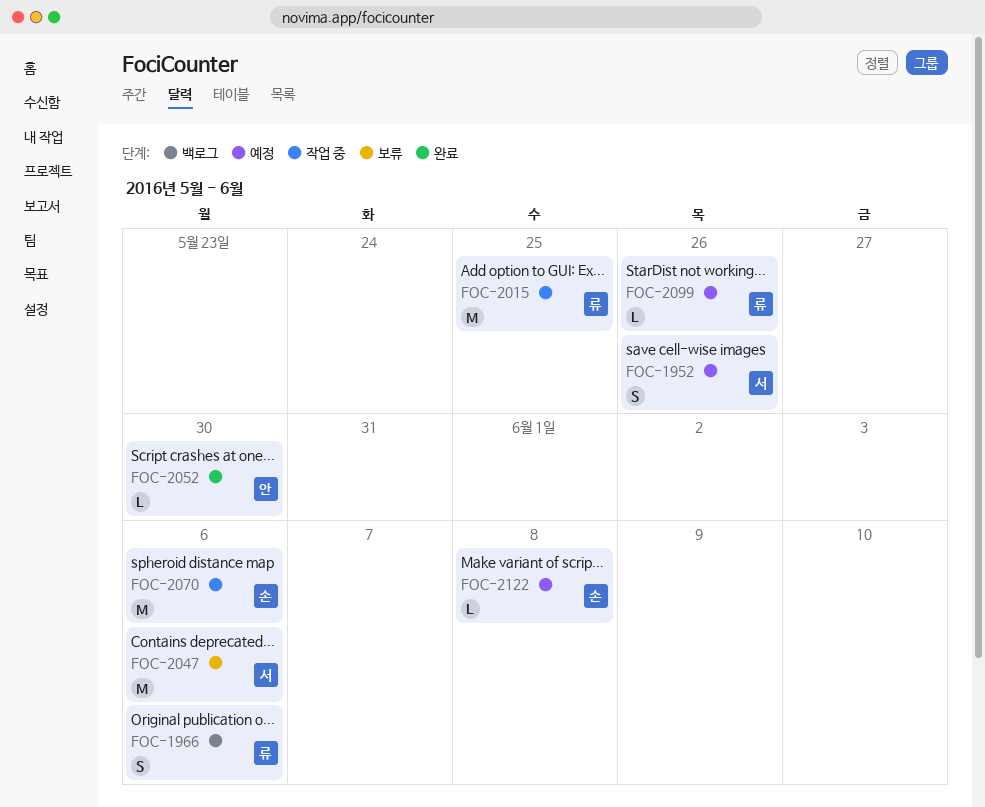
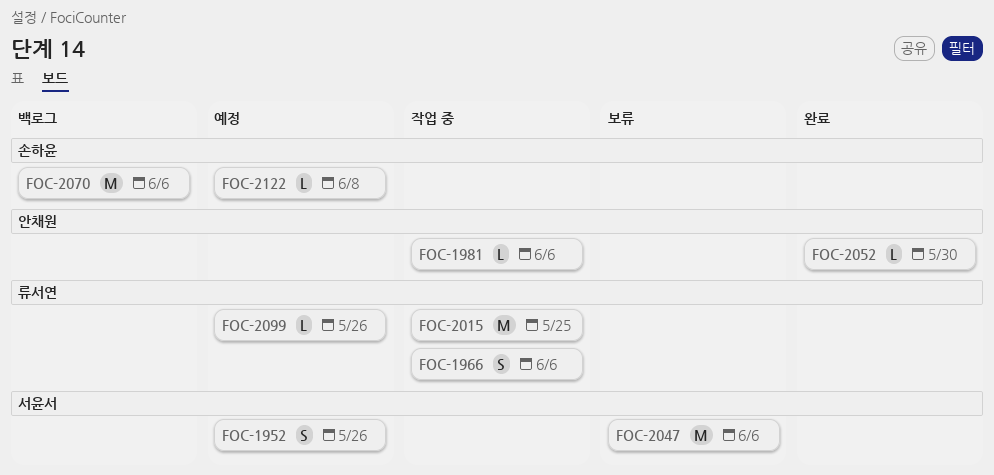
FOC-1966, status: 백로그 -> 작업 중
FOC-1981: none -> present
FOC-2070, status: 작업 중 -> 백로그

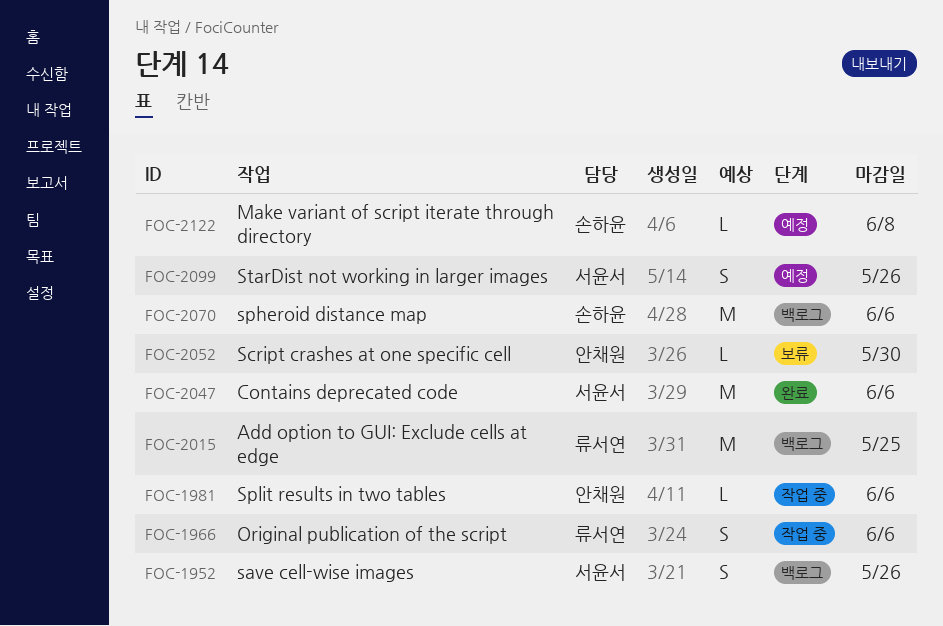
FOC-1952, status: 예정 -> 백로그
FOC-2015, status: 작업 중 -> 백로그
FOC-2047, status: 보류 -> 완료
FOC-2052, status: 완료 -> 보류
FOC-2099, owner: 류서연 -> 서윤서
FOC-2099, estimate: L -> S

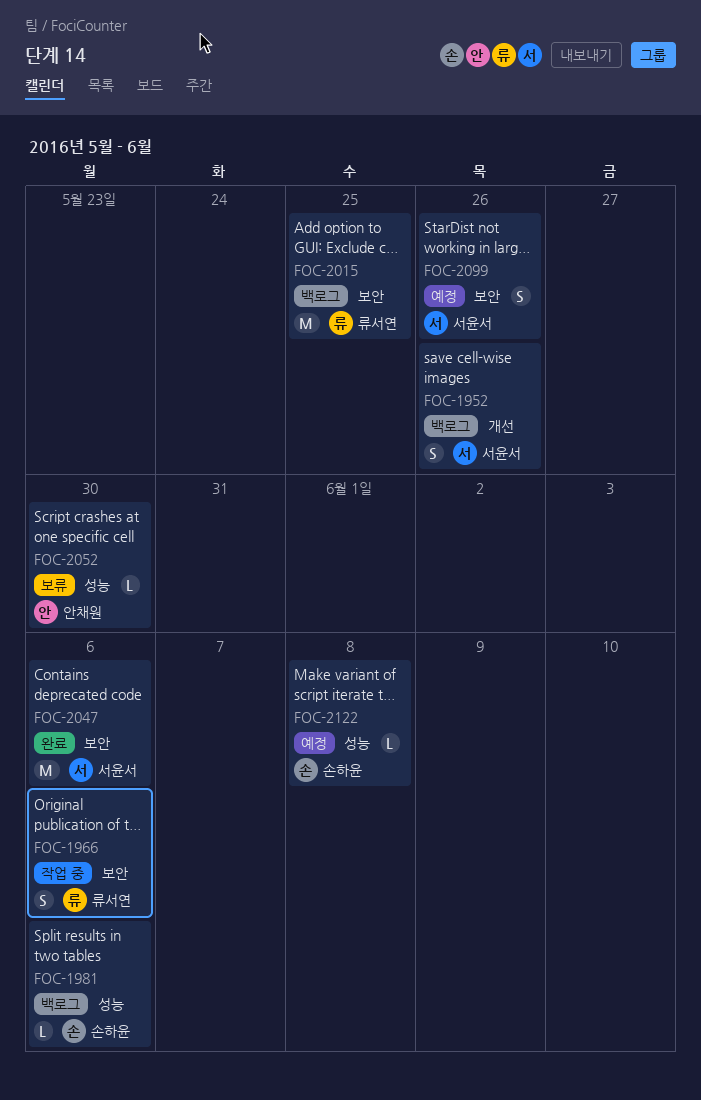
FOC-1981, status: 작업 중 -> 백로그
FOC-1981, owner: 안채원 -> 손하윤
FOC-2070: present -> none

